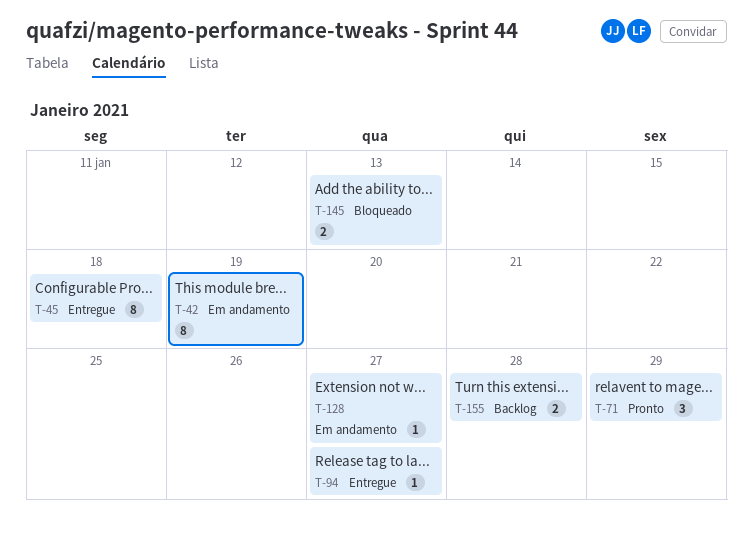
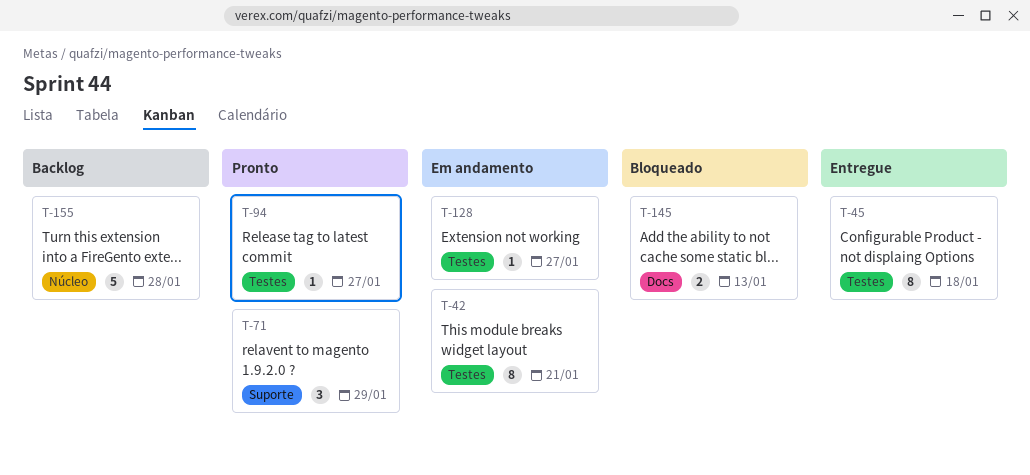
T-42, due: Jan 19 -> Jan 21
T-94, status: Entregue -> Pronto
T-155, estimate: 2 -> 5

